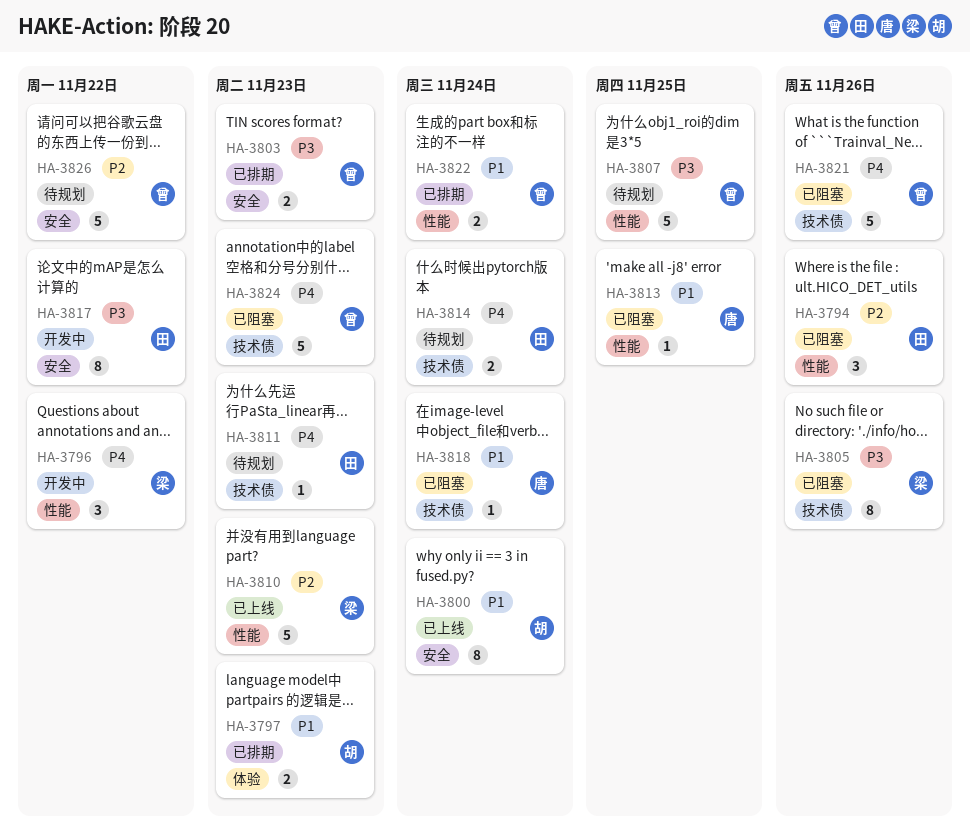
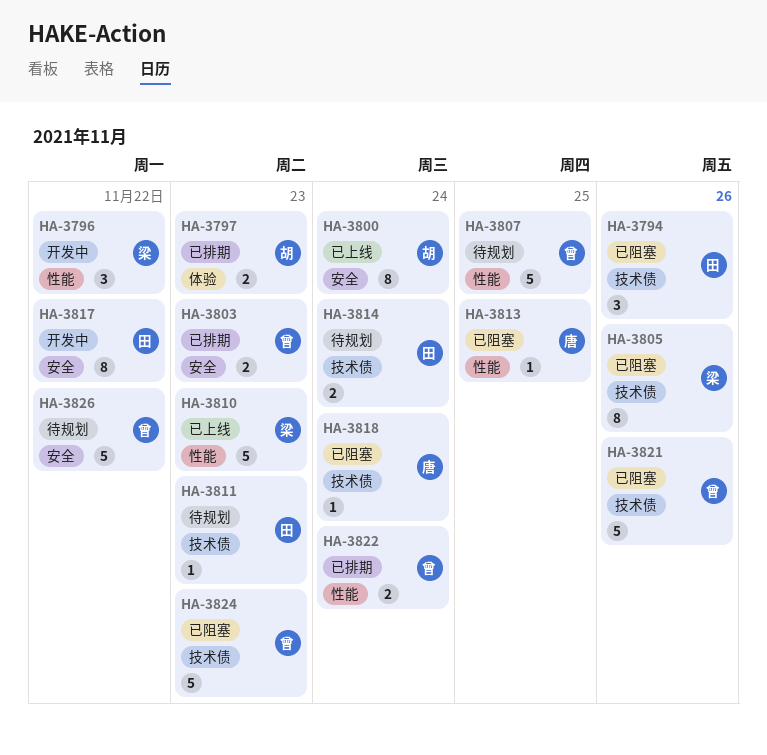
HA-3794, label: 性能 -> 技术债

